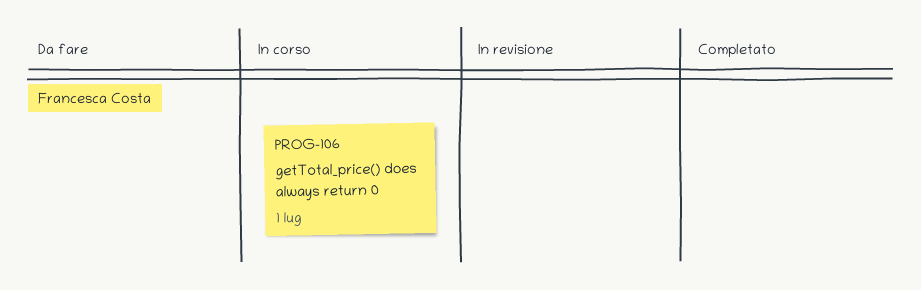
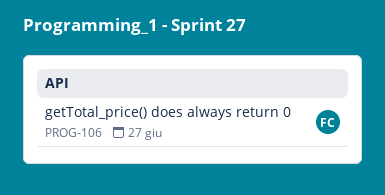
PROG-106, due: Jul 1 -> Jun 27

